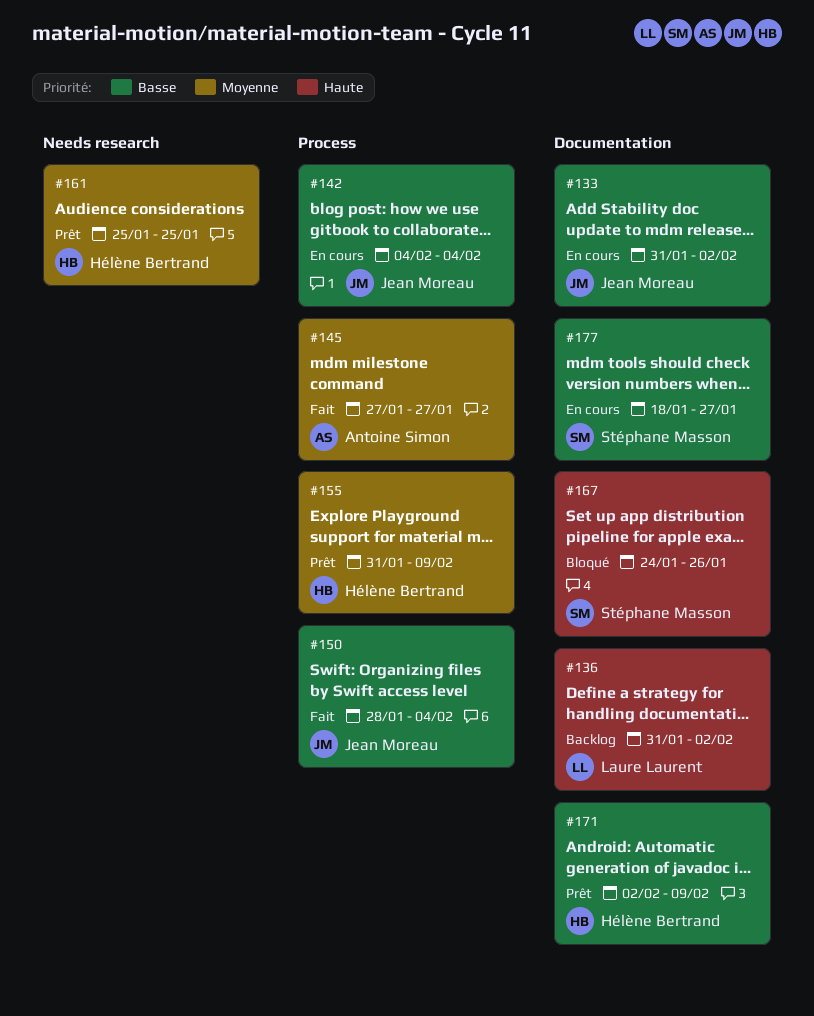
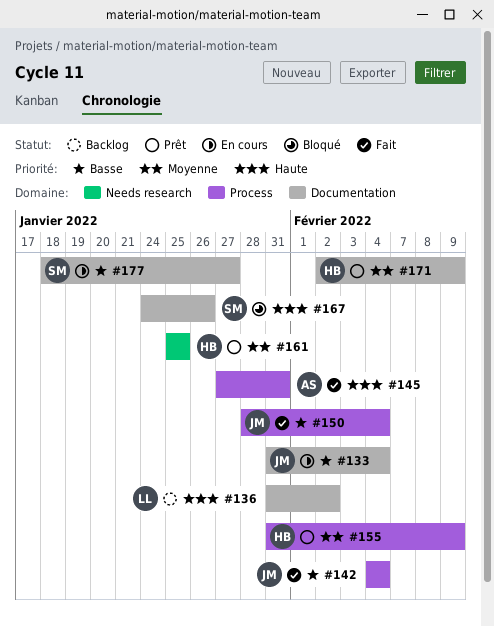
#133, due: Feb 2 -> Feb 4
#142, status: En cours -> Fait
#145, priority: Moyenne -> Haute
#145, due: Jan 27 -> Jan 31
#171, priority: Basse -> Moyenne

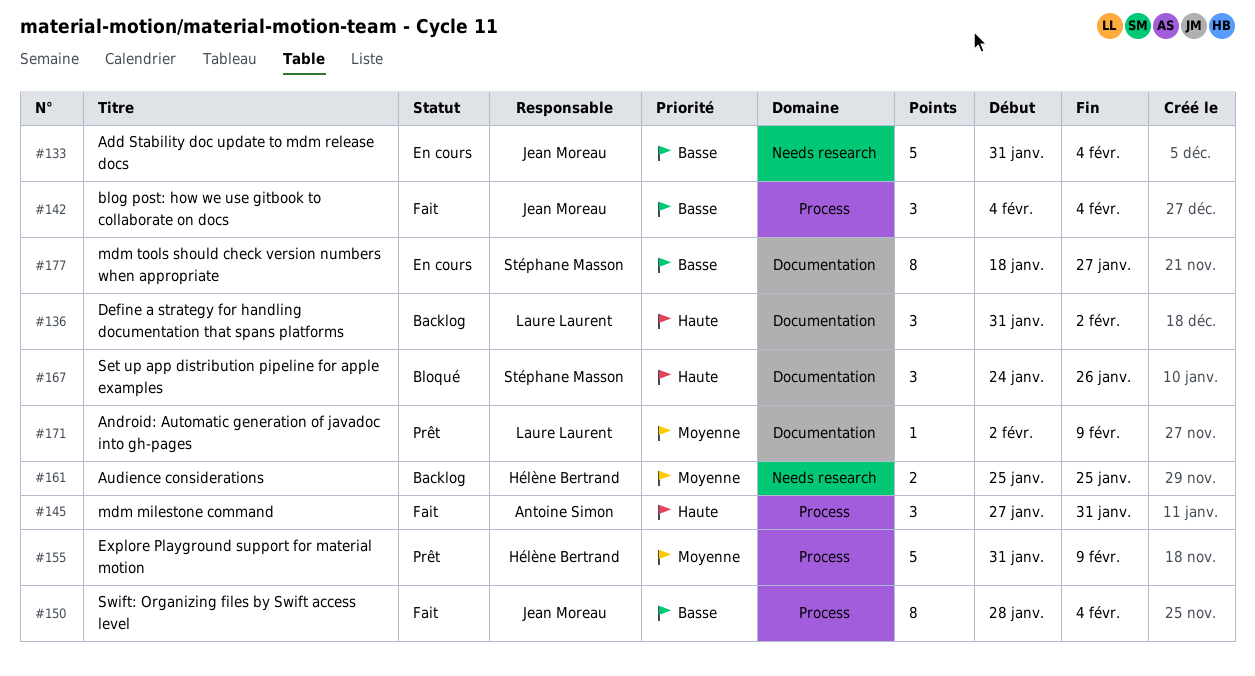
#133, label: Documentation -> Needs research
#161, status: Prêt -> Backlog
#171, owner: Hélène Bertrand -> Laure Laurent

